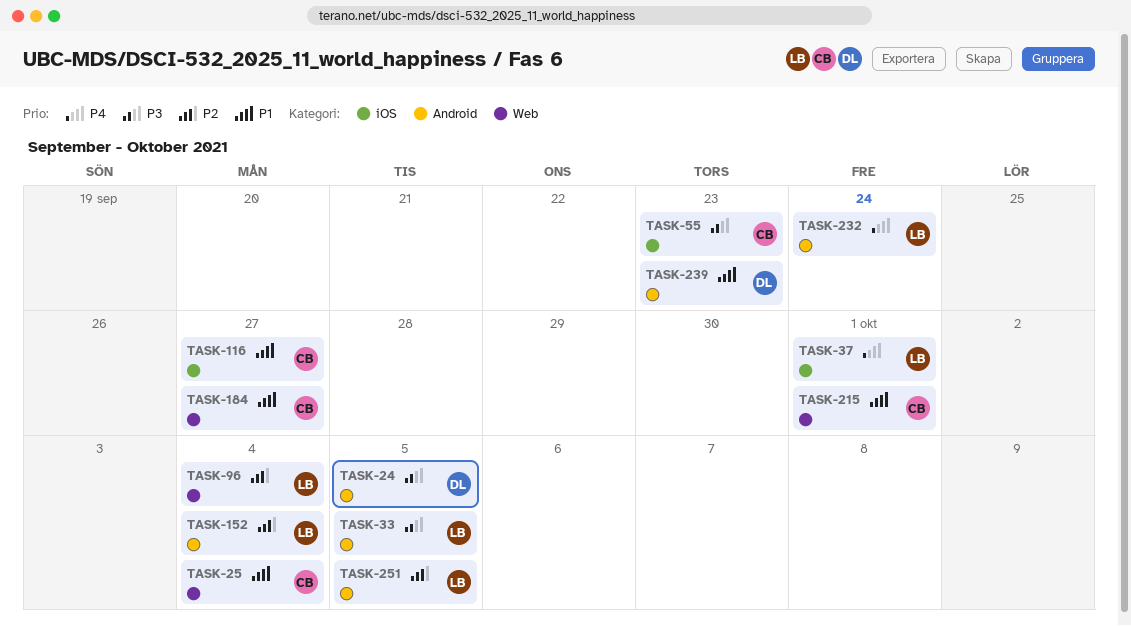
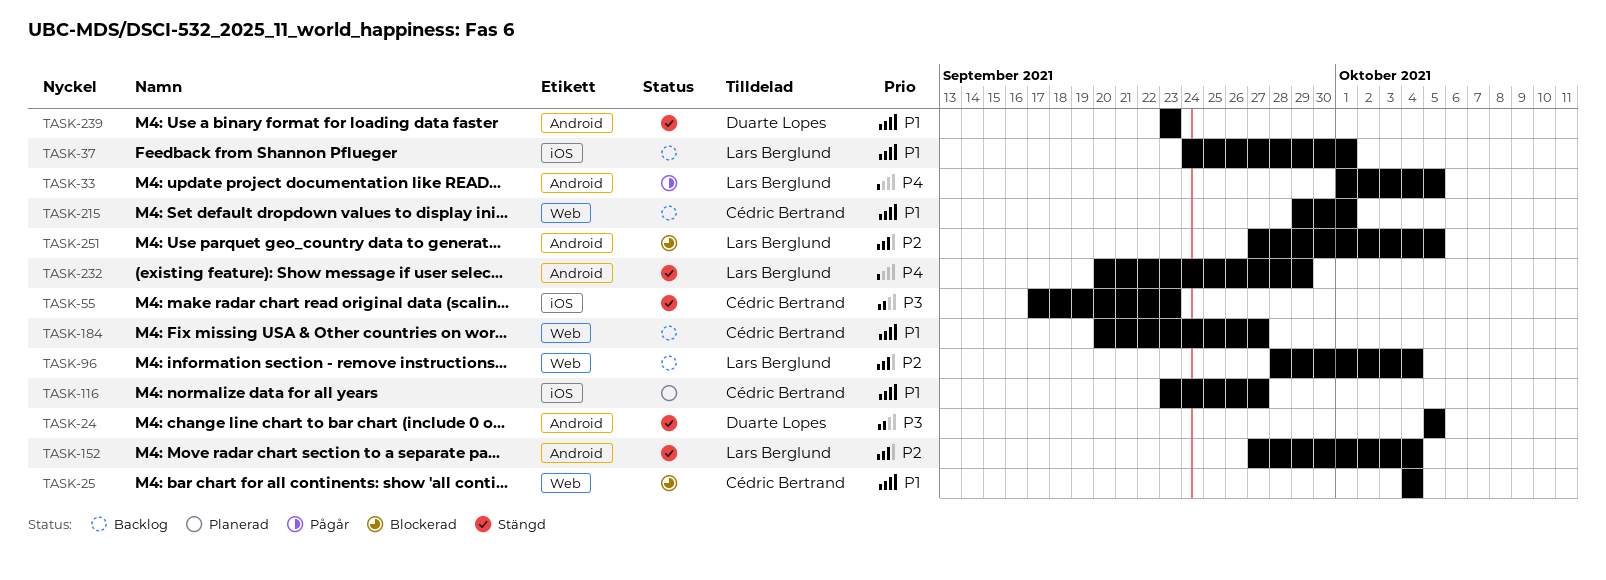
TASK-33, priority: P3 -> P4
TASK-37, priority: P4 -> P1
TASK-232, due: Sep 24 -> Sep 29

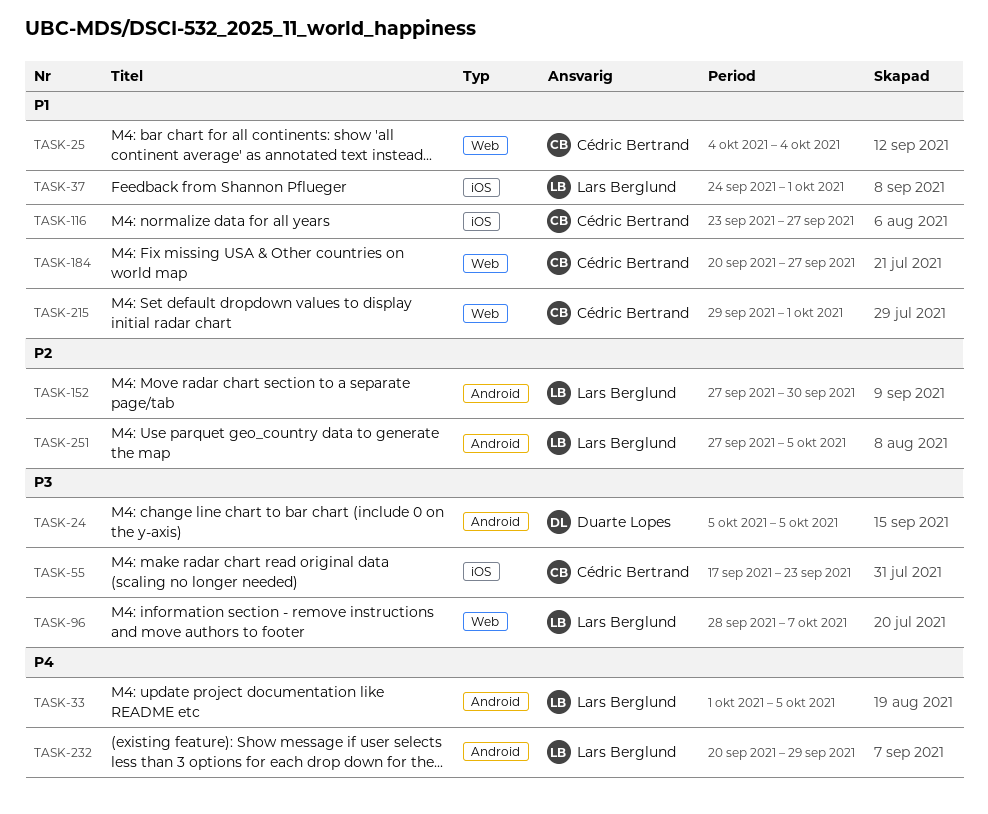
TASK-96, priority: P2 -> P3
TASK-96, due: Oct 4 -> Oct 7
TASK-152, due: Oct 4 -> Sep 30
TASK-239: present -> none

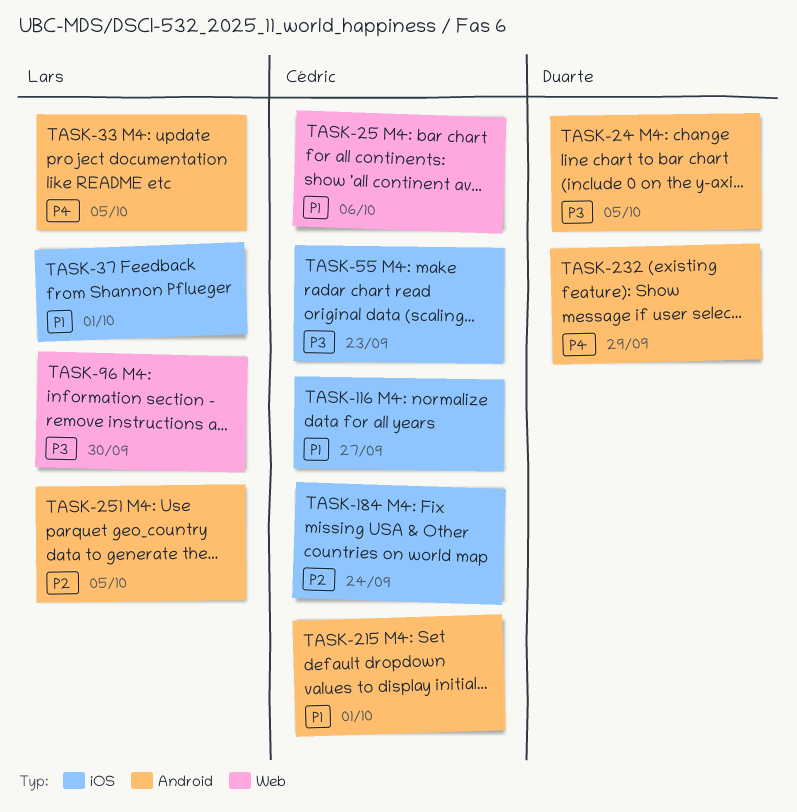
TASK-25, due: Oct 4 -> Oct 6
TASK-96, due: Oct 7 -> Sep 30
TASK-152: present -> none
TASK-184, priority: P1 -> P2
TASK-184, label: Web -> iOS
TASK-184, due: Sep 27 -> Sep 24
TASK-215, label: Web -> Android
TASK-232, owner: Lars Berglund -> Duarte Lopes

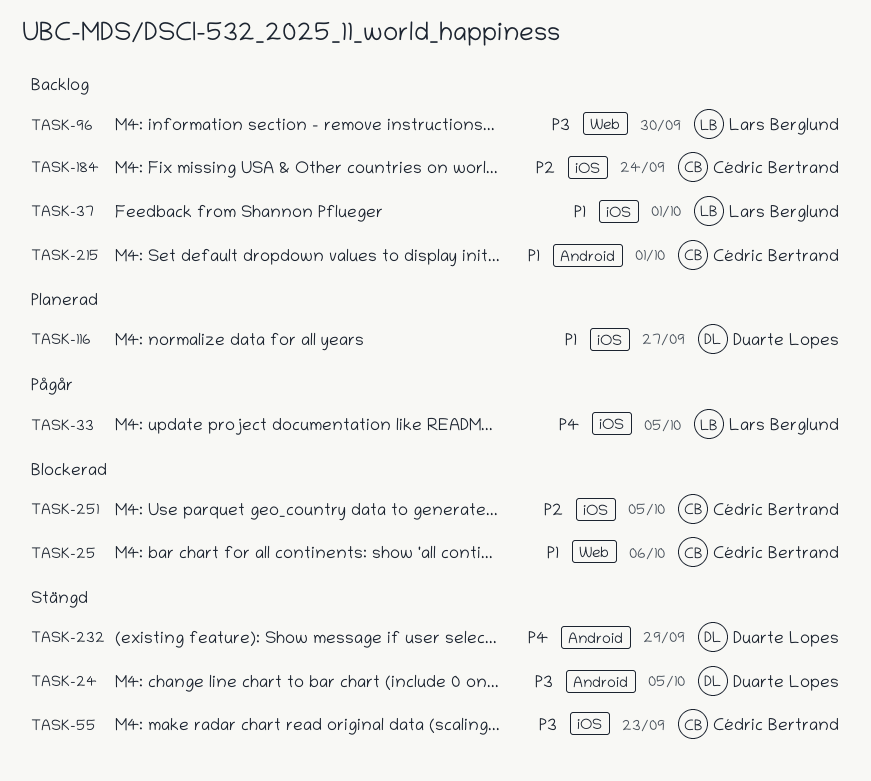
TASK-33, label: Android -> iOS
TASK-116, owner: Cédric Bertrand -> Duarte Lopes
TASK-251, owner: Lars Berglund -> Cédric Bertrand
TASK-251, label: Android -> iOS

